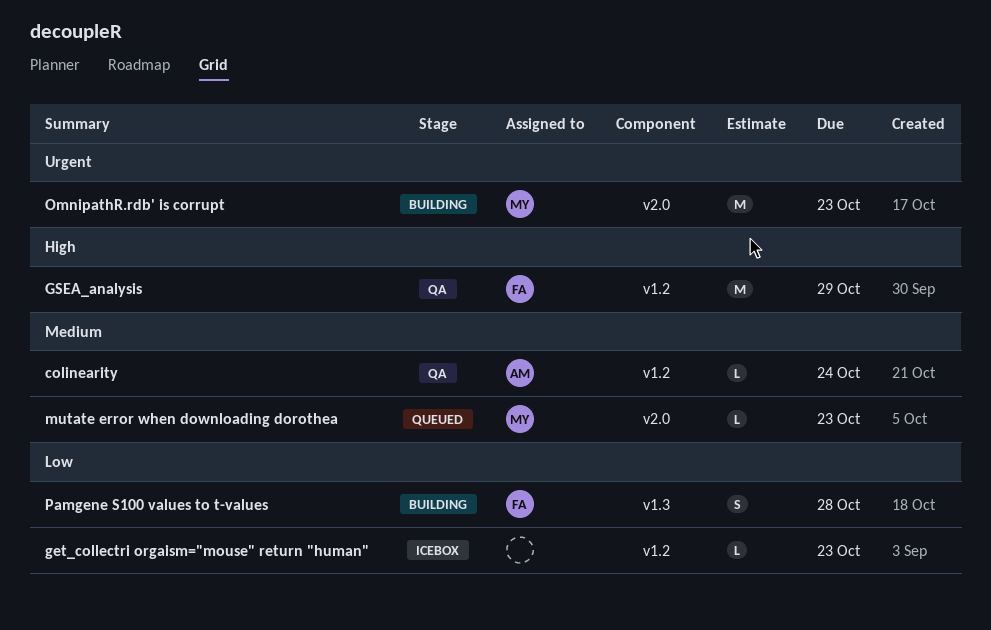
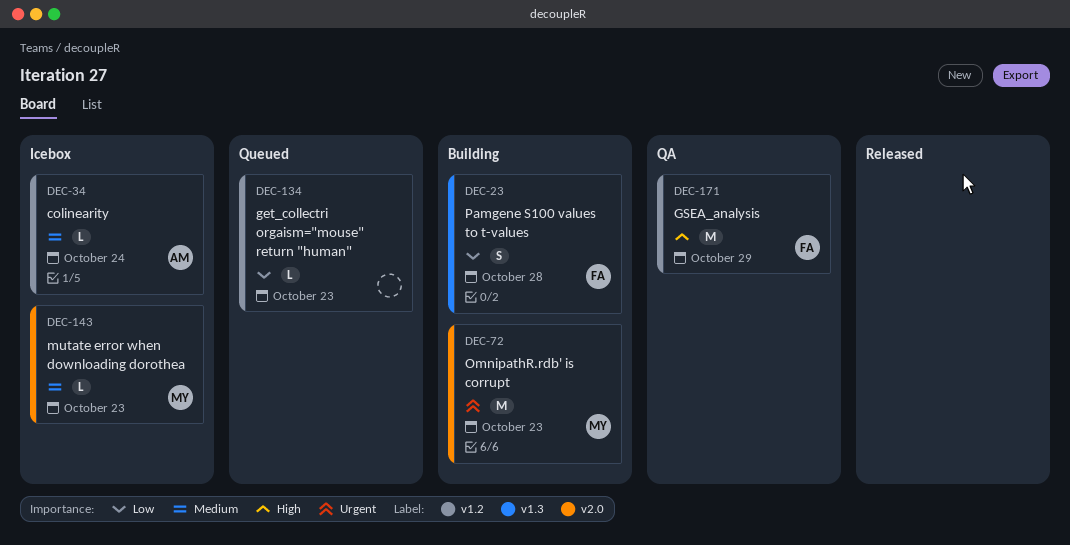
colinearity, status: QA -> Icebox
get_collectri orgaism="mouse" return "human", status: Icebox -> Queued
mutate error when downloading dorothea, status: Queued -> Icebox

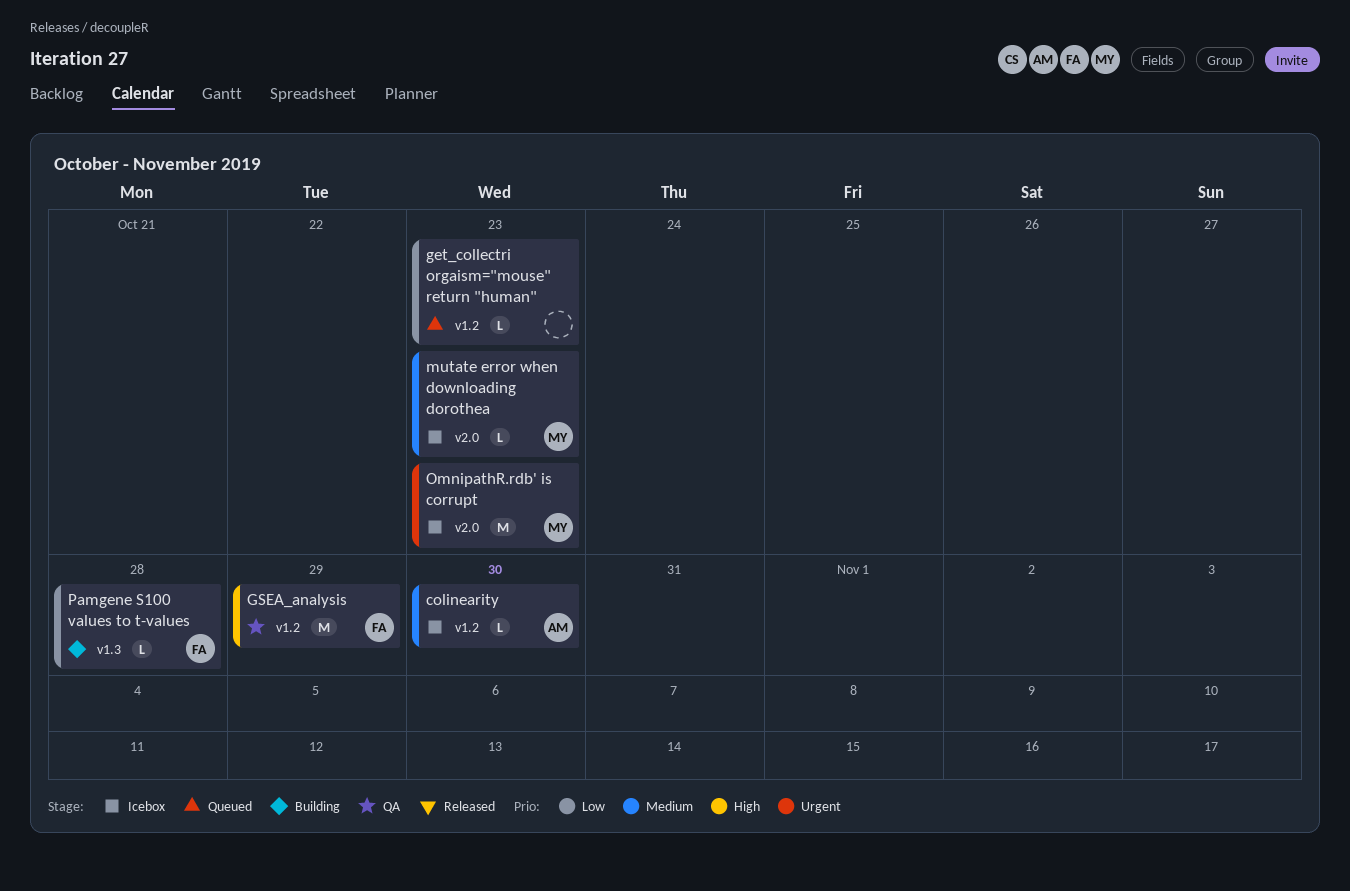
colinearity, due: Oct 24 -> Oct 30
OmnipathR.rdb' is corrupt, status: Building -> Icebox
Pamgene S100 values to t-values, estimate: S -> L

